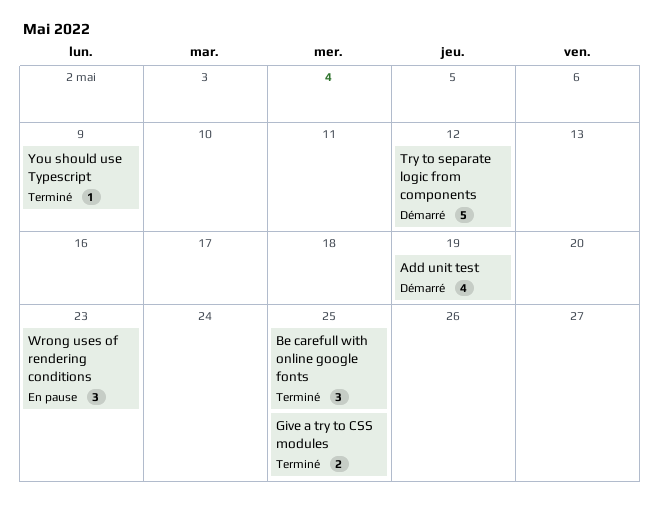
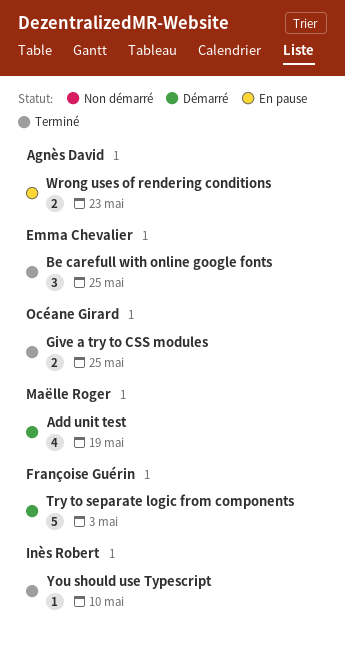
Try to separate logic from components, due: May 12 -> May 3
Wrong uses of rendering conditions, estimate: 3 -> 2
You should use Typescript, due: May 9 -> May 10

